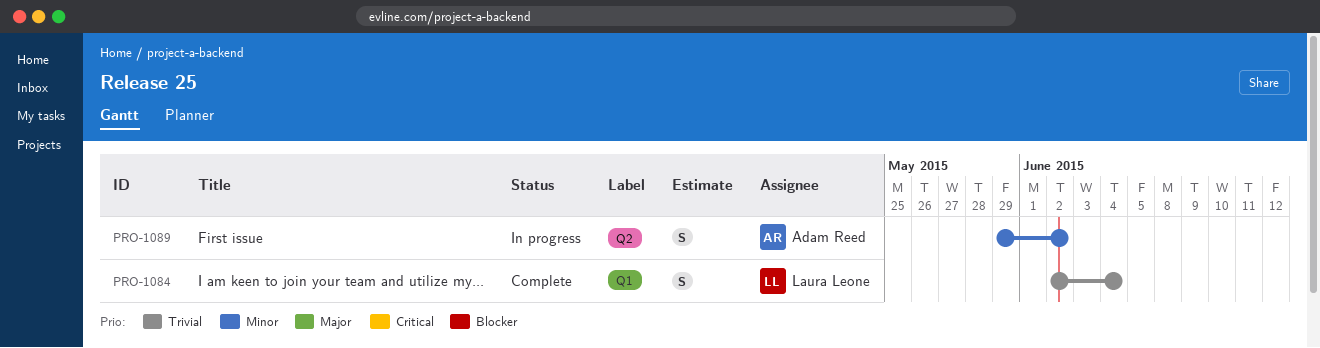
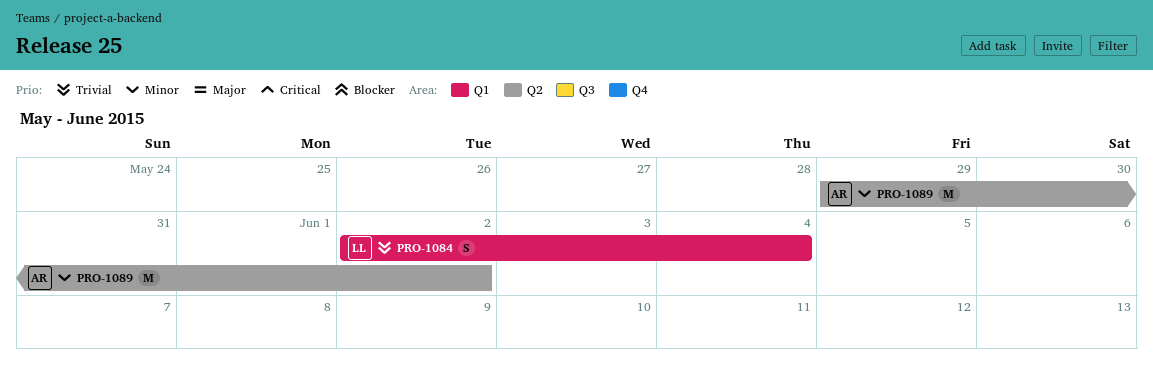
PRO-1089, estimate: S -> M

